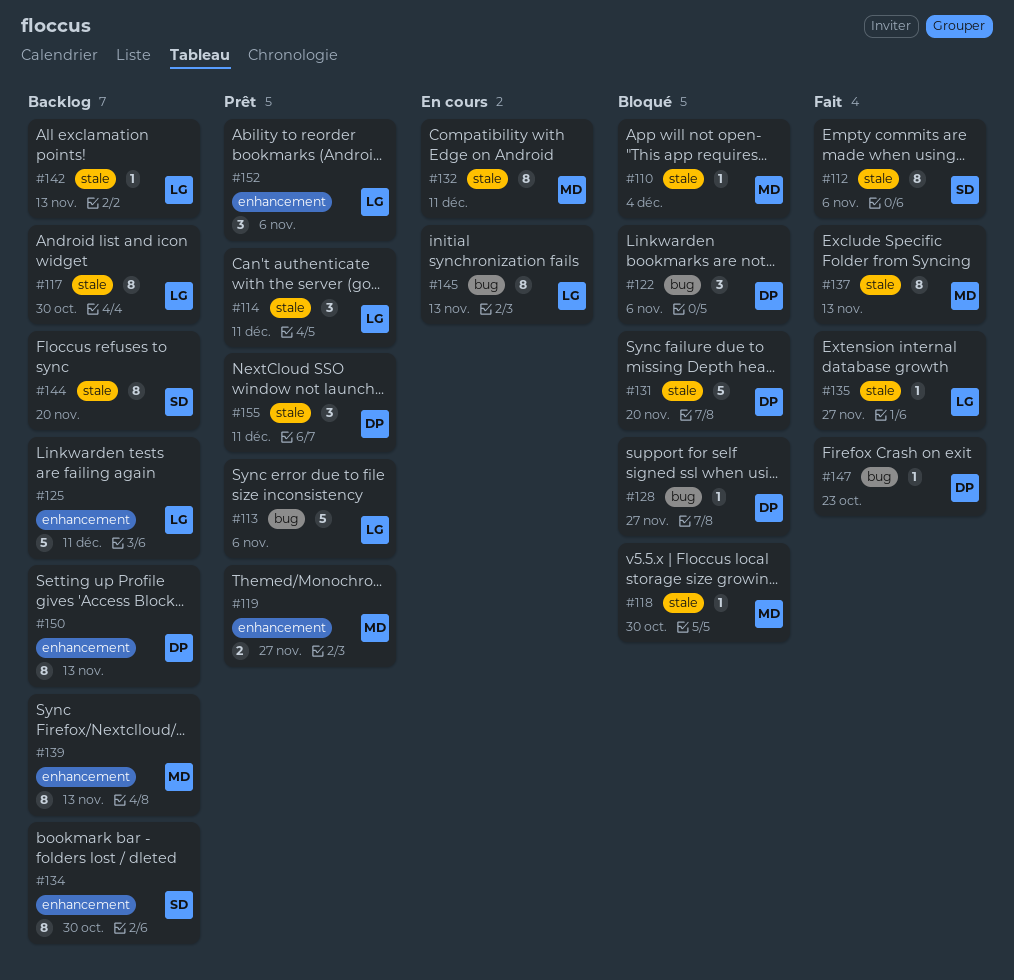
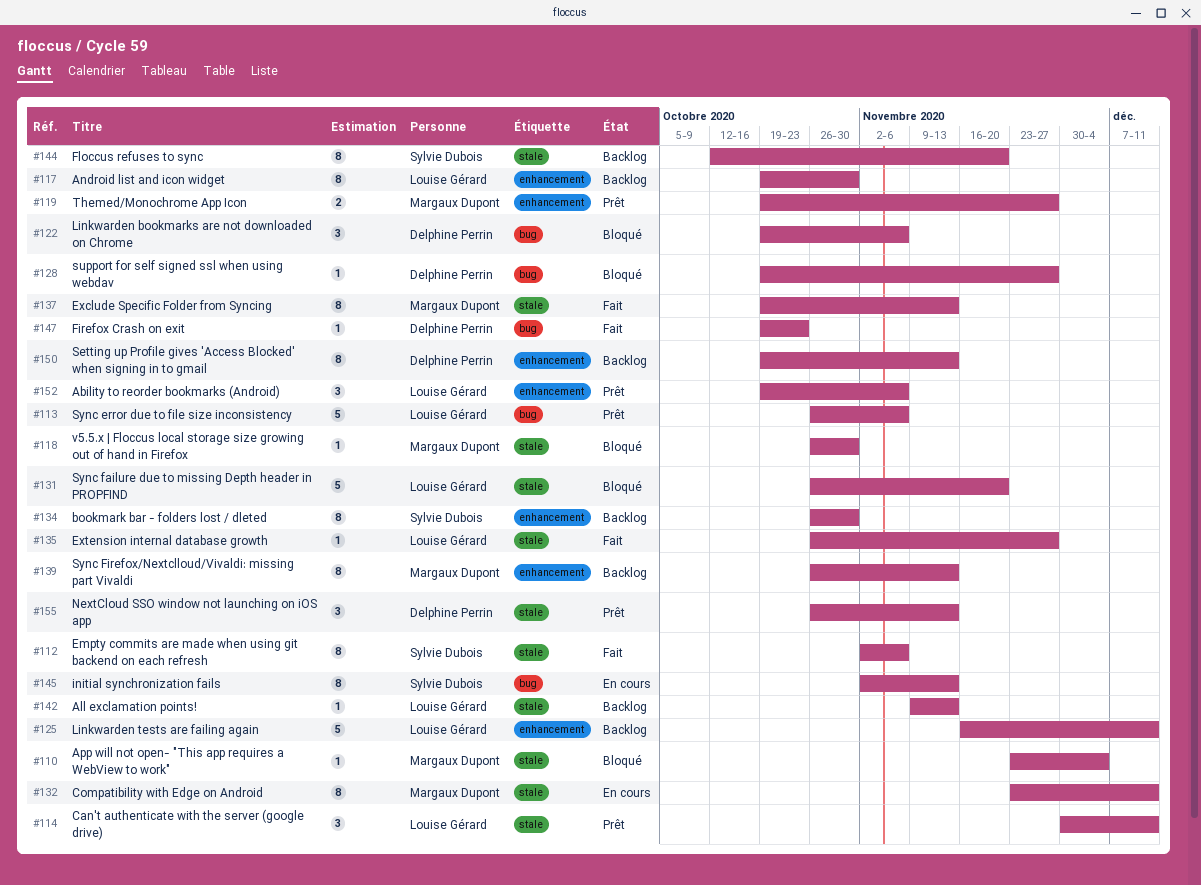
#117, label: stale -> enhancement
#131, owner: Delphine Perrin -> Louise Gérard
#145, owner: Louise Gérard -> Sylvie Dubois
#155, due: Dec 11 -> Nov 13

